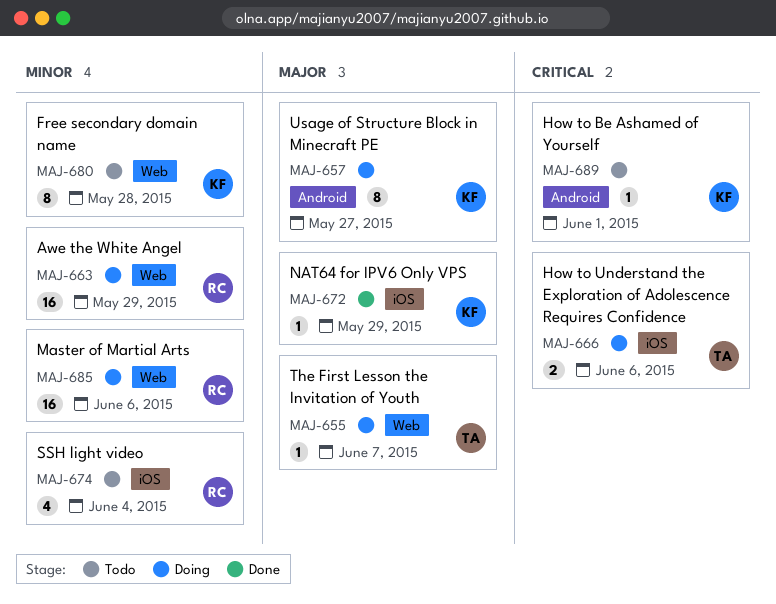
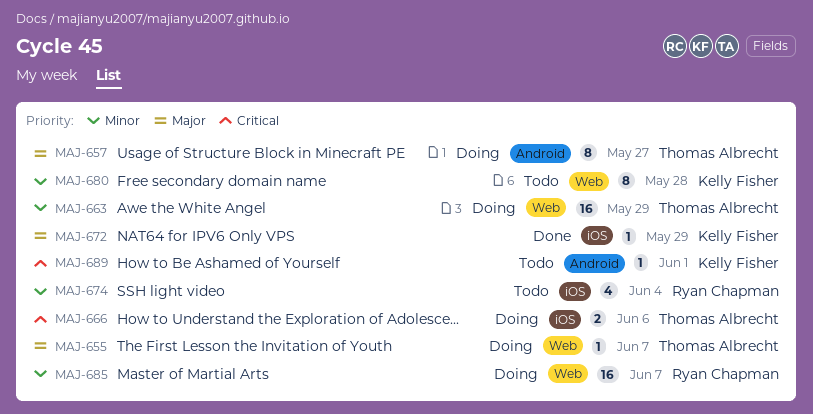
MAJ-657, owner: Kelly Fisher -> Thomas Albrecht
MAJ-663, owner: Ryan Chapman -> Thomas Albrecht
MAJ-685, due: Jun 6 -> Jun 7

